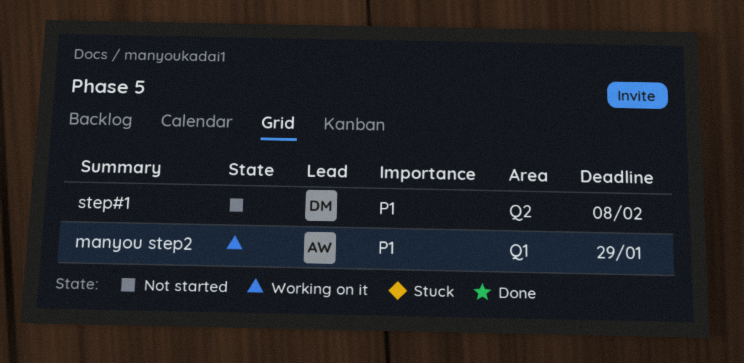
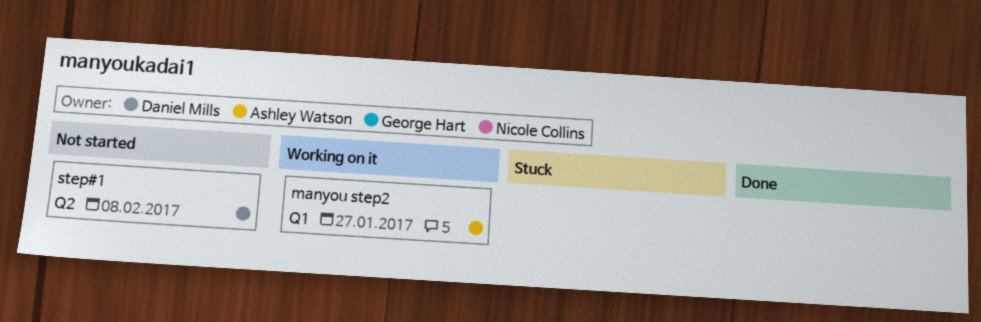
manyou step2, due: Jan 29 -> Jan 27

